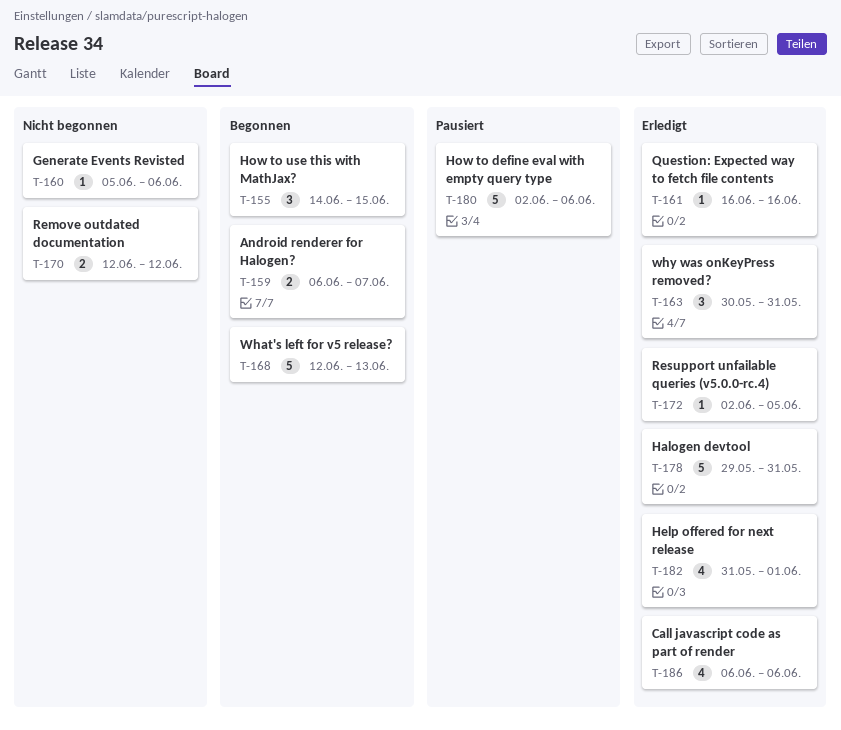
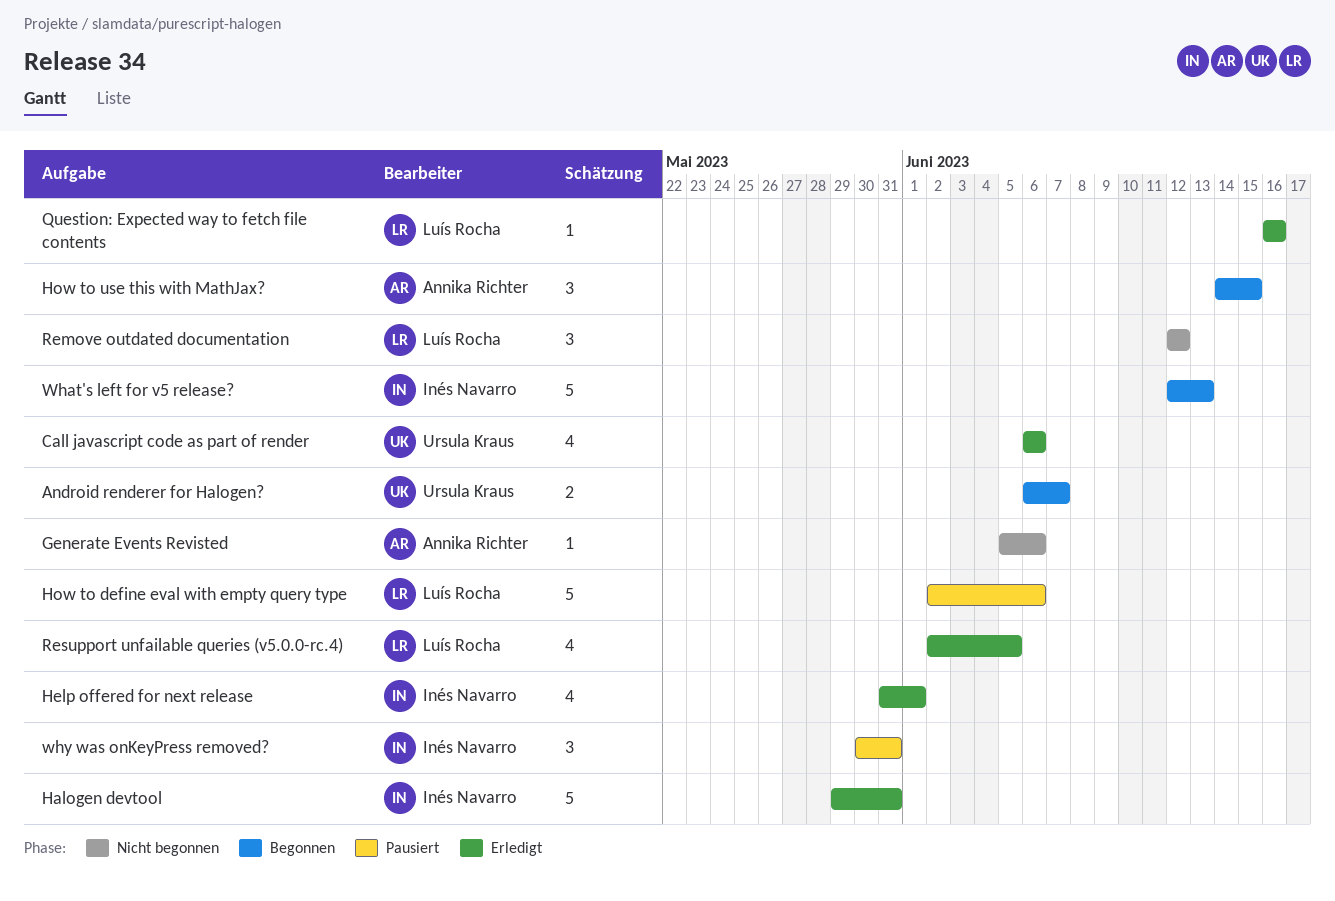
Remove outdated documentation, estimate: 2 -> 3
Resupport unfailable queries (v5.0.0-rc.4), estimate: 1 -> 4
why was onKeyPress removed?, status: Erledigt -> Pausiert

